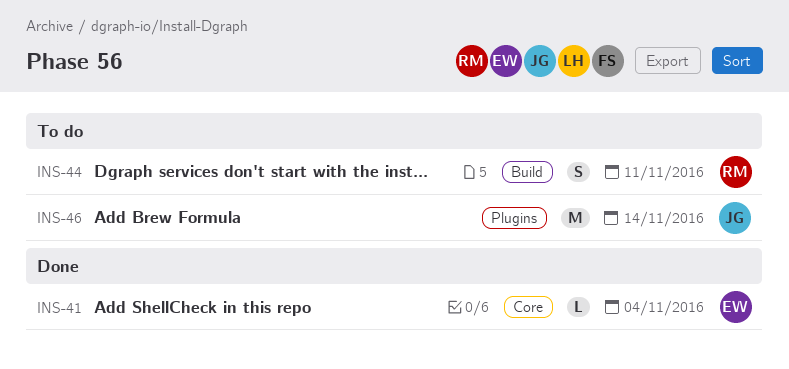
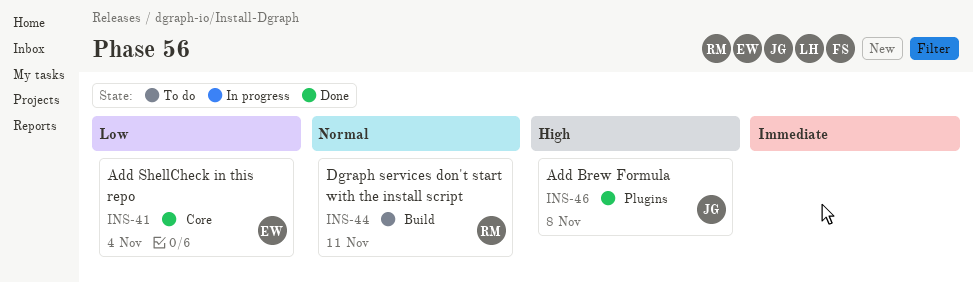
INS-46, status: To do -> Done
INS-46, due: Nov 14 -> Nov 8

